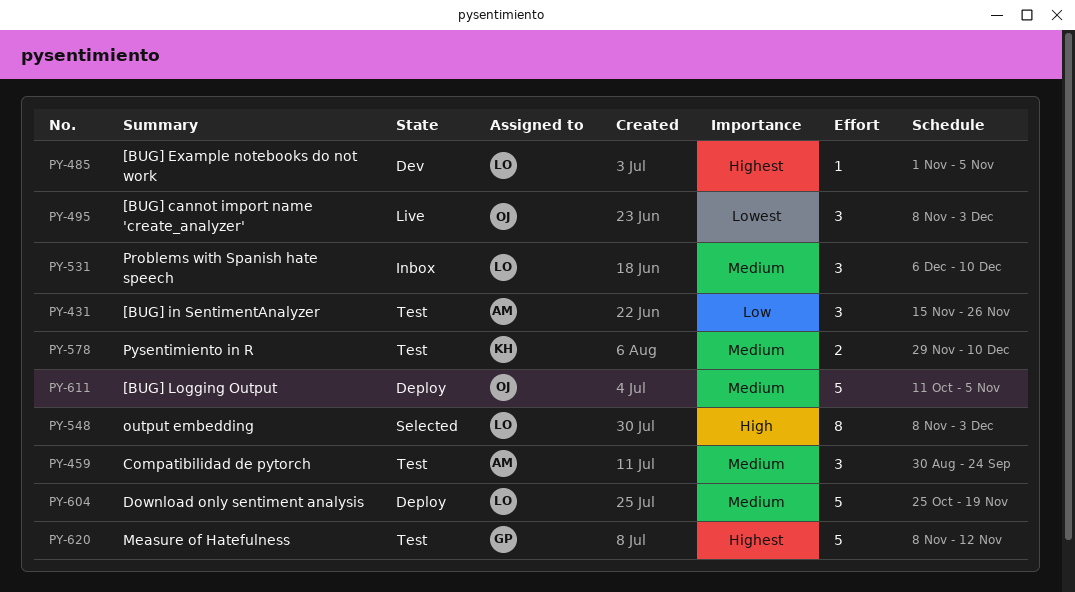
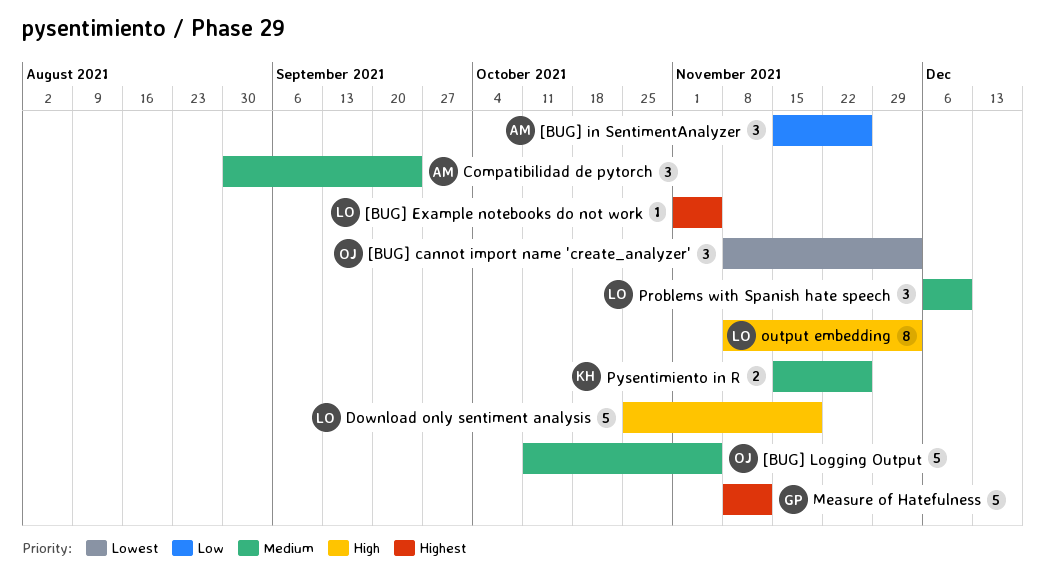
Download only sentiment analysis, priority: Medium -> High
Pysentimiento in R, start: Nov 29 -> Nov 15
Pysentimiento in R, due: Dec 10 -> Nov 26

